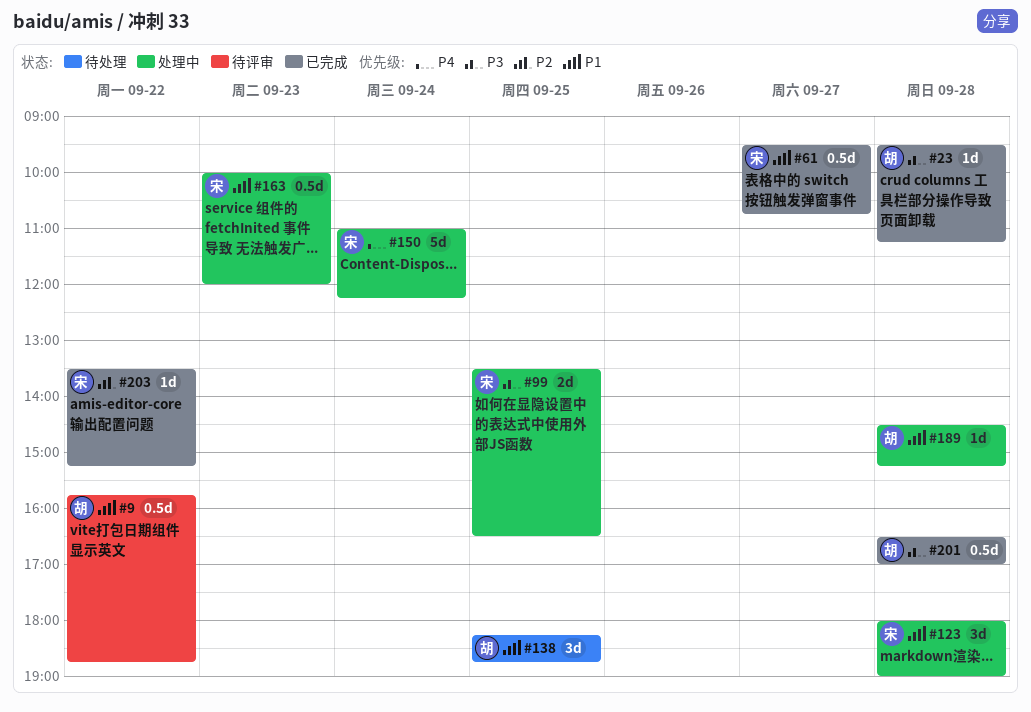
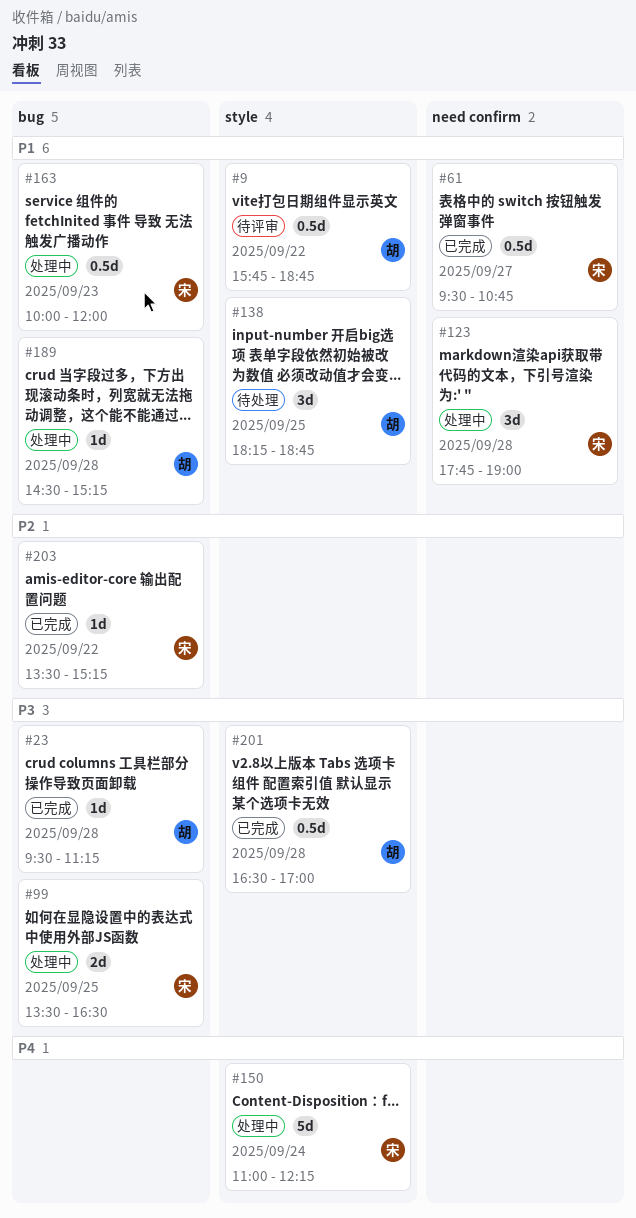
#123, begins: 18:00 -> 17:45

